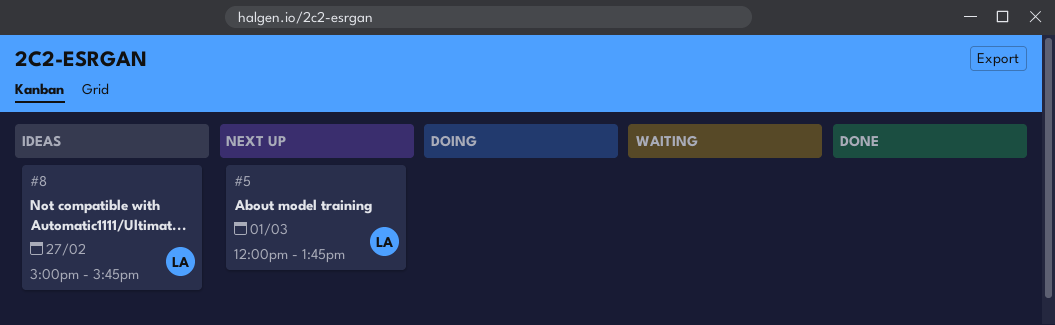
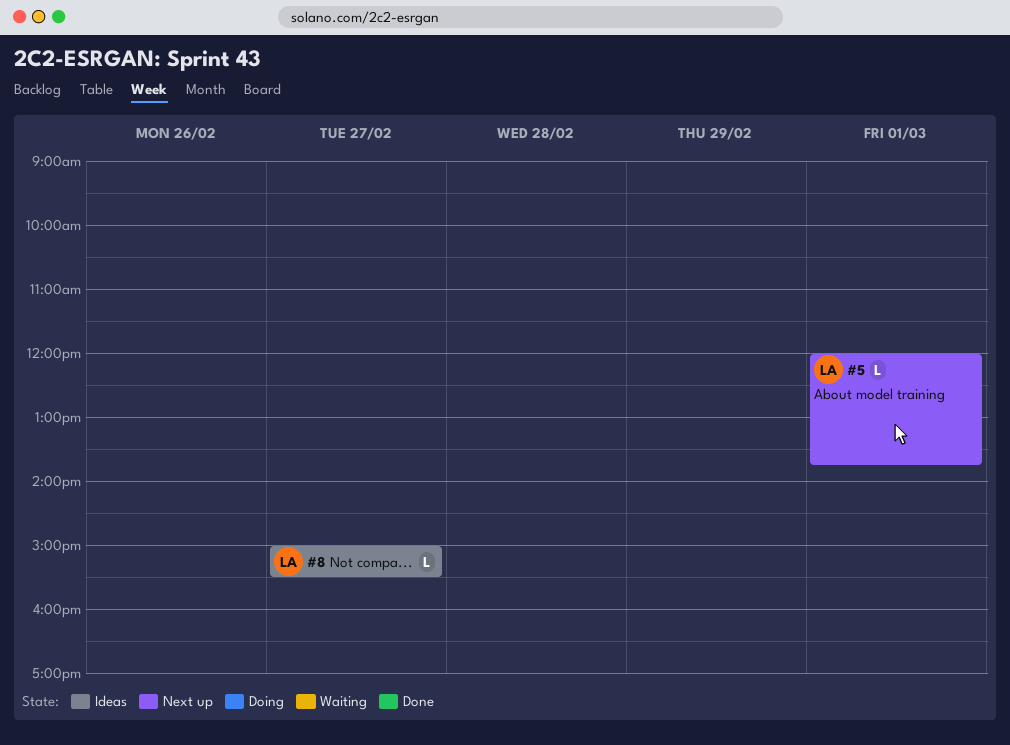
#8, ends: 15:45 -> 15:30

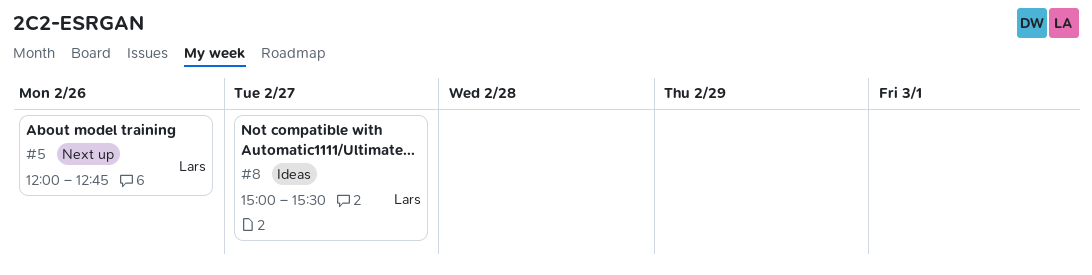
#5, day: Mar 1 -> Feb 26
#5, ends: 13:45 -> 12:45

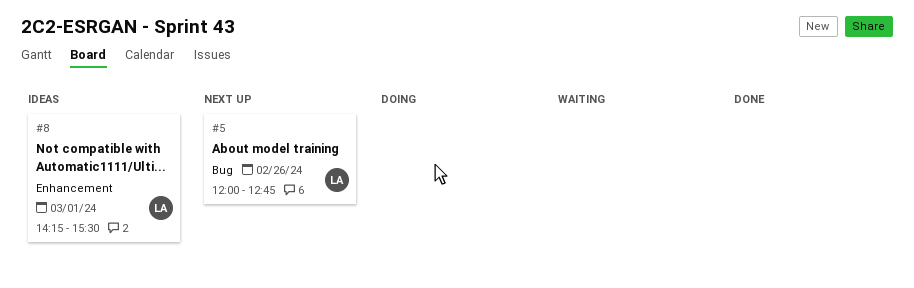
#8, day: Feb 27 -> Mar 1
#8, begins: 15:00 -> 14:15

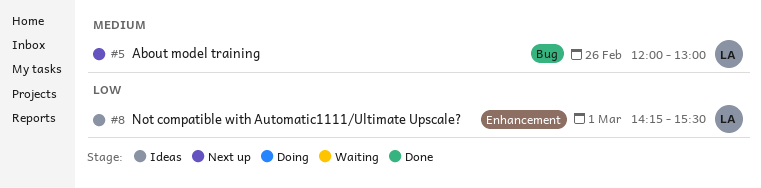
#5, ends: 12:45 -> 13:00

